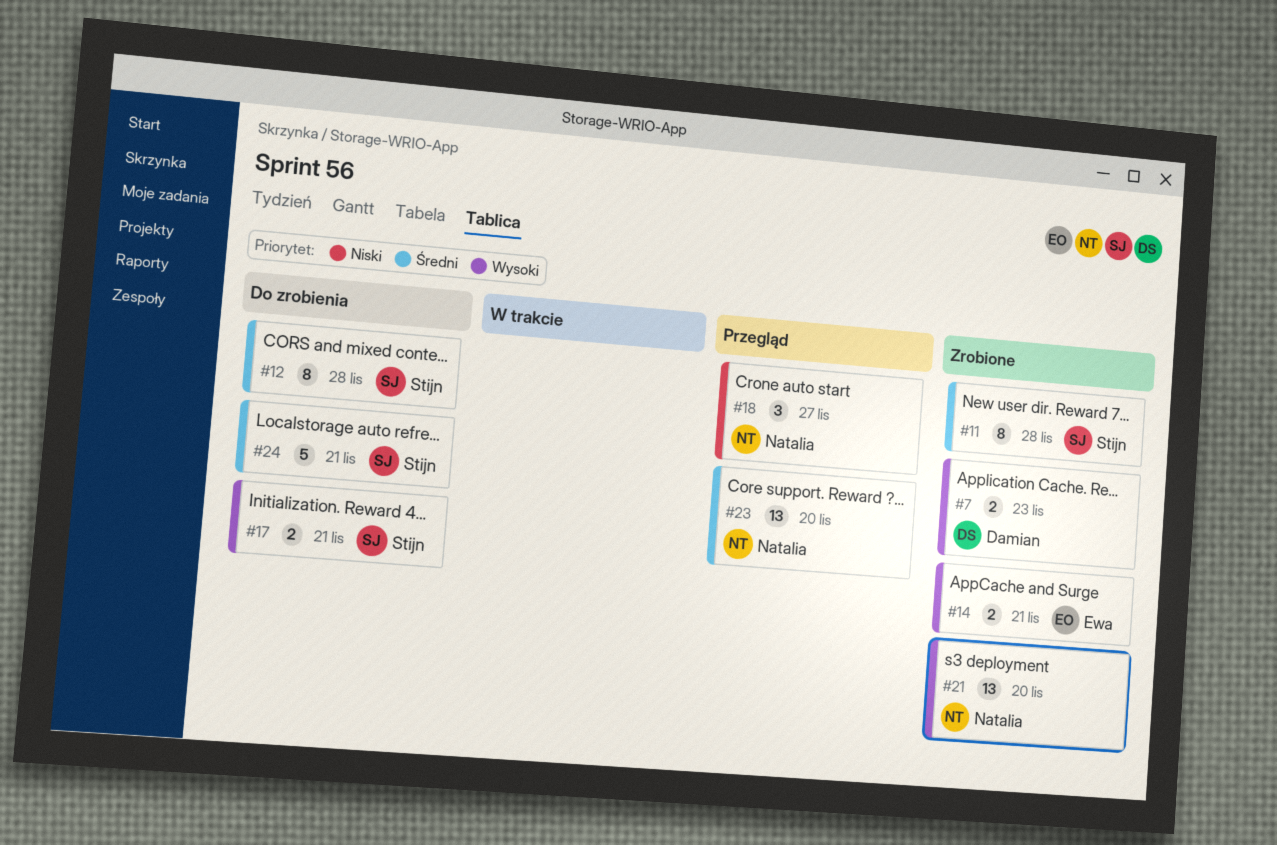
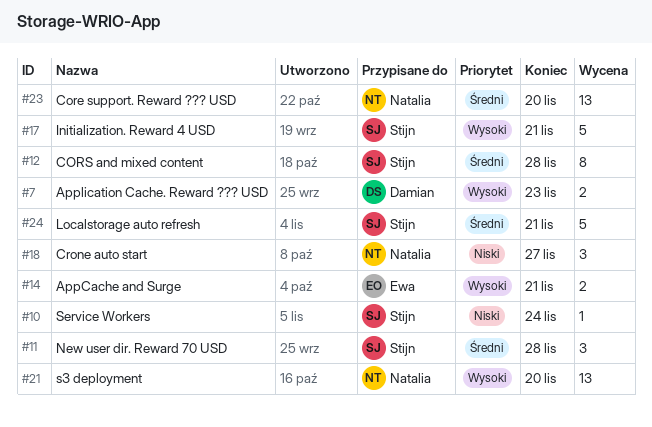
#10: none -> present
#11, estimate: 8 -> 3
#17, estimate: 2 -> 5

